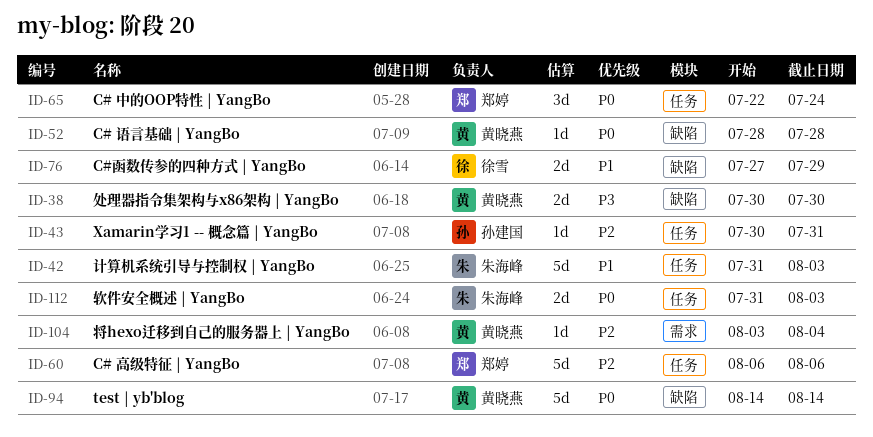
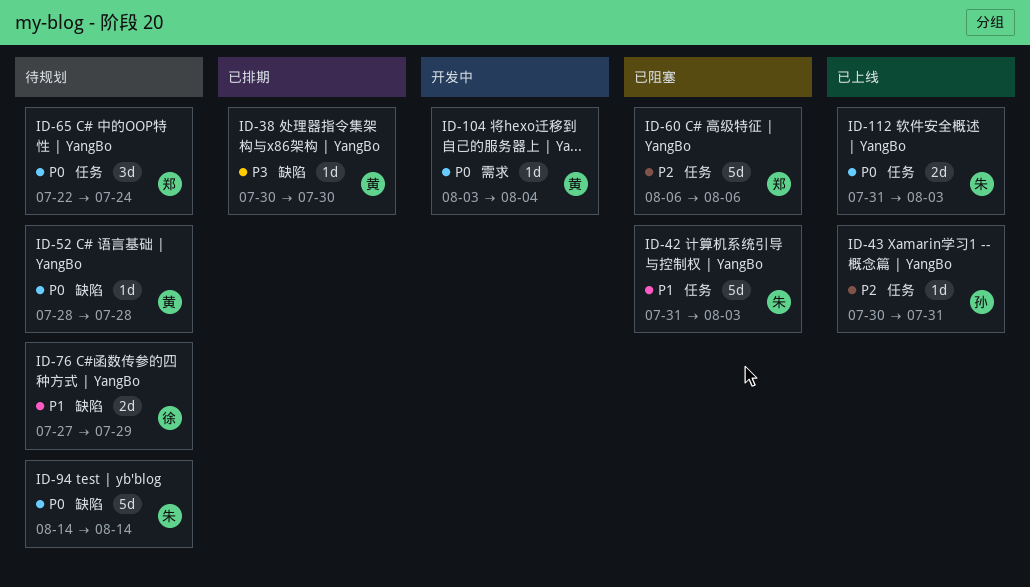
ID-38, estimate: 2d -> 1d
ID-94, owner: 黄晓燕 -> 朱海峰
ID-104, priority: P2 -> P0

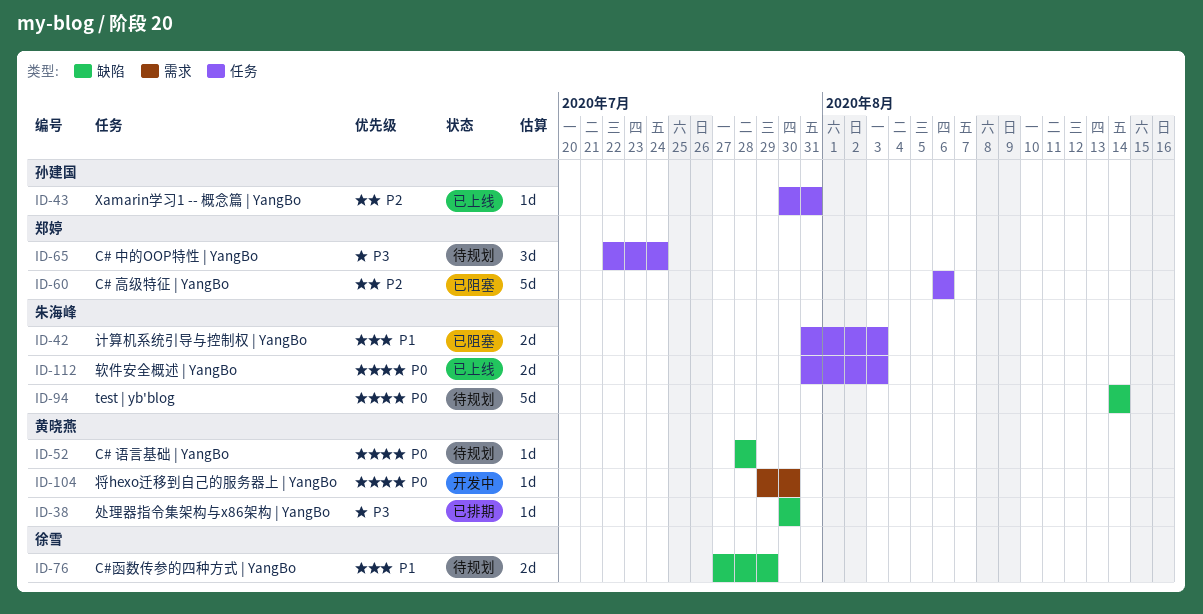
ID-42, estimate: 5d -> 2d
ID-65, priority: P0 -> P3
ID-104, start: Aug 3 -> Jul 29
ID-104, due: Aug 4 -> Jul 30

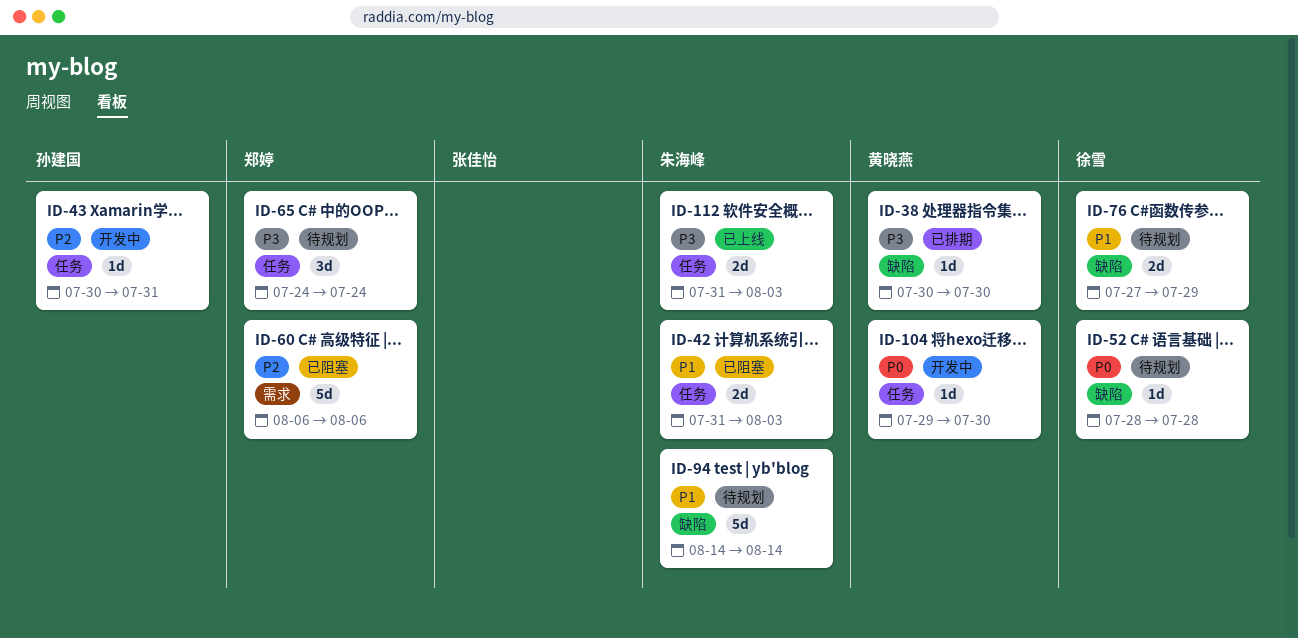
ID-43, status: 已上线 -> 开发中
ID-52, owner: 黄晓燕 -> 徐雪
ID-60, label: 任务 -> 需求
ID-65, start: Jul 22 -> Jul 24
ID-94, priority: P0 -> P1
ID-104, label: 需求 -> 任务
ID-112, priority: P0 -> P3

